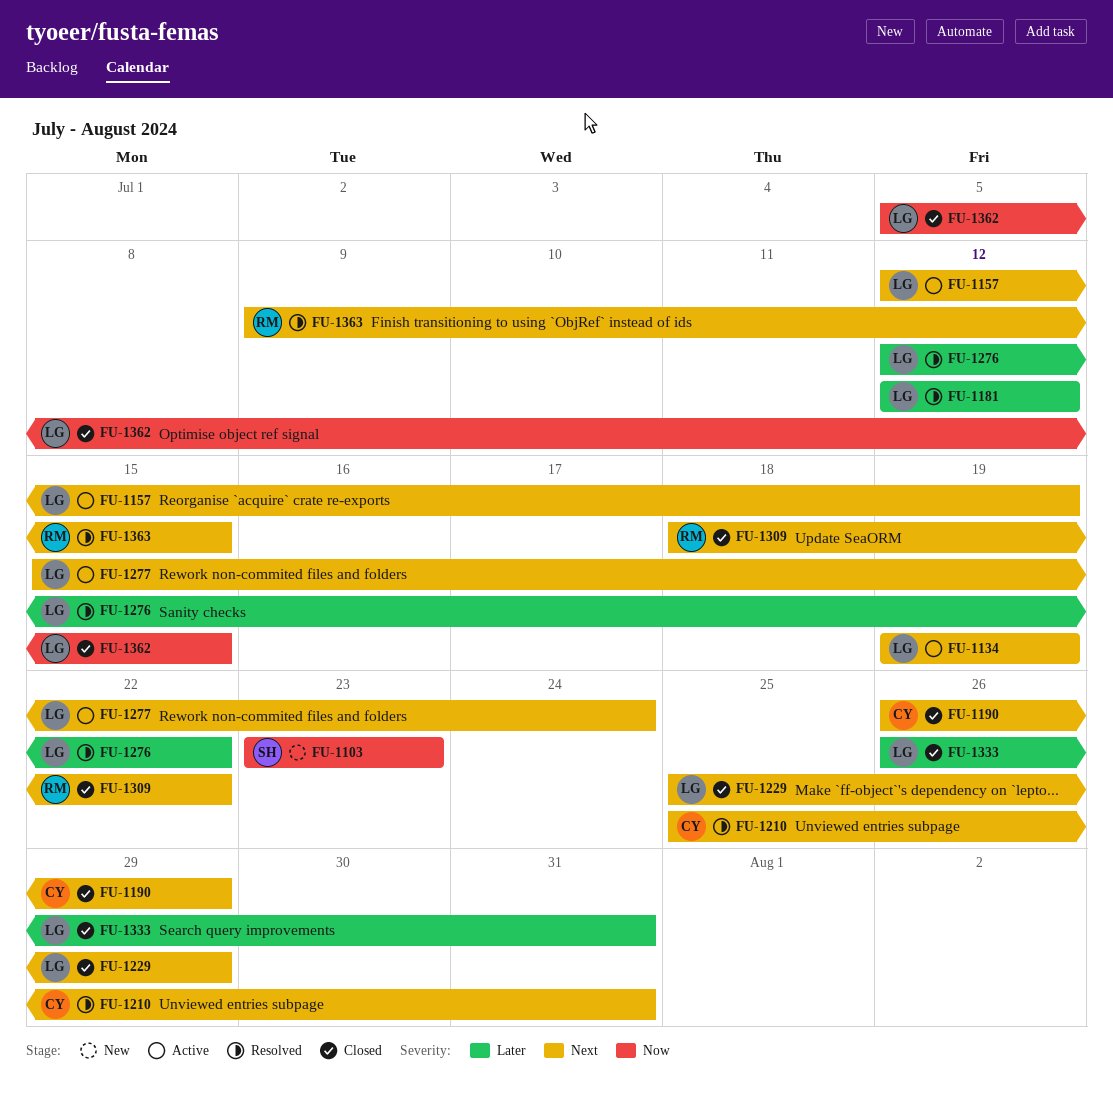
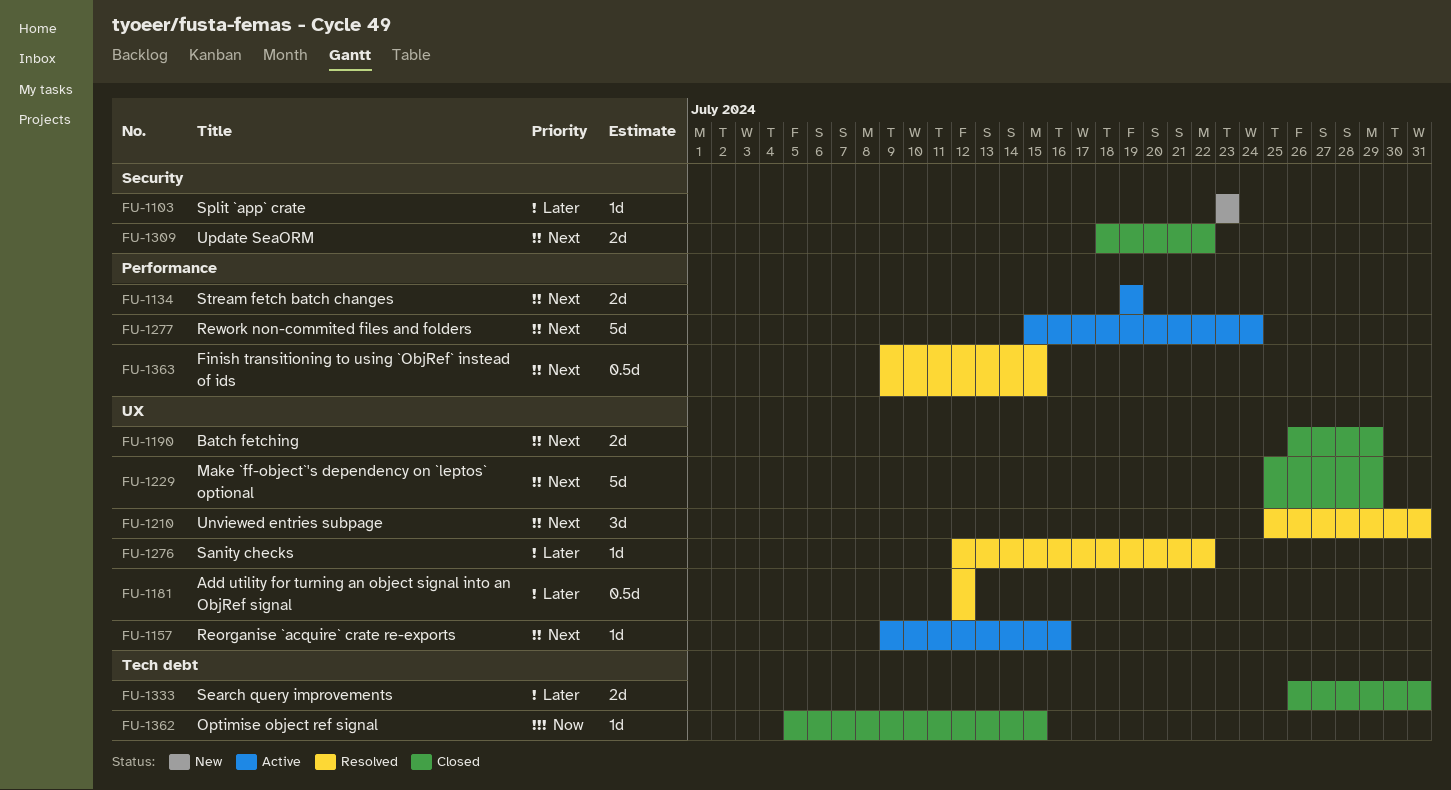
FU-1103, priority: Now -> Later
FU-1157, start: Jul 12 -> Jul 9
FU-1157, due: Jul 19 -> Jul 16

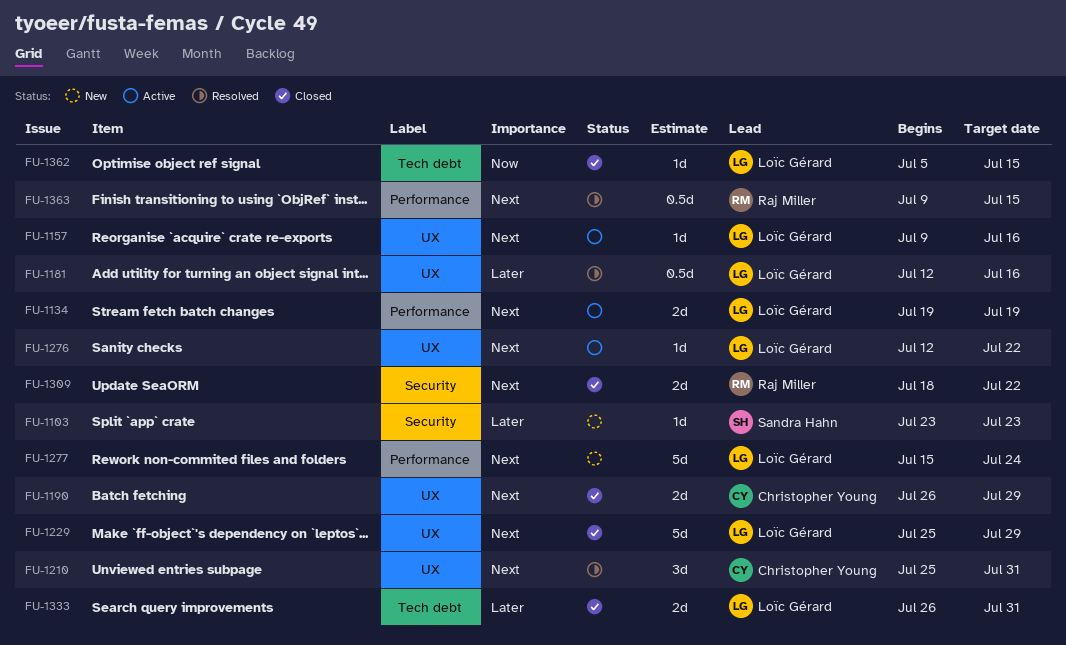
FU-1181, due: Jul 12 -> Jul 16
FU-1276, status: Resolved -> Active
FU-1276, priority: Later -> Next
FU-1277, status: Active -> New

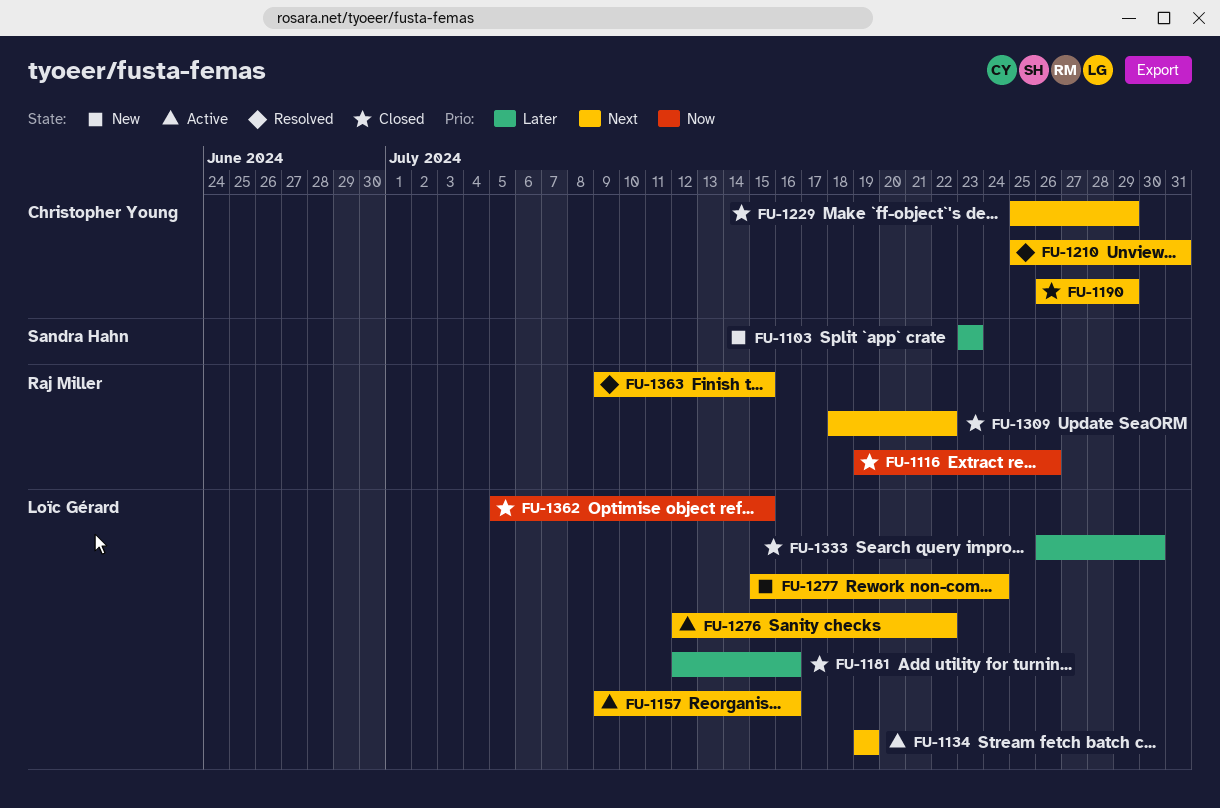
FU-1116: none -> present
FU-1181, status: Resolved -> Closed
FU-1229, owner: Loïc Gérard -> Christopher Young
FU-1333, due: Jul 31 -> Jul 30

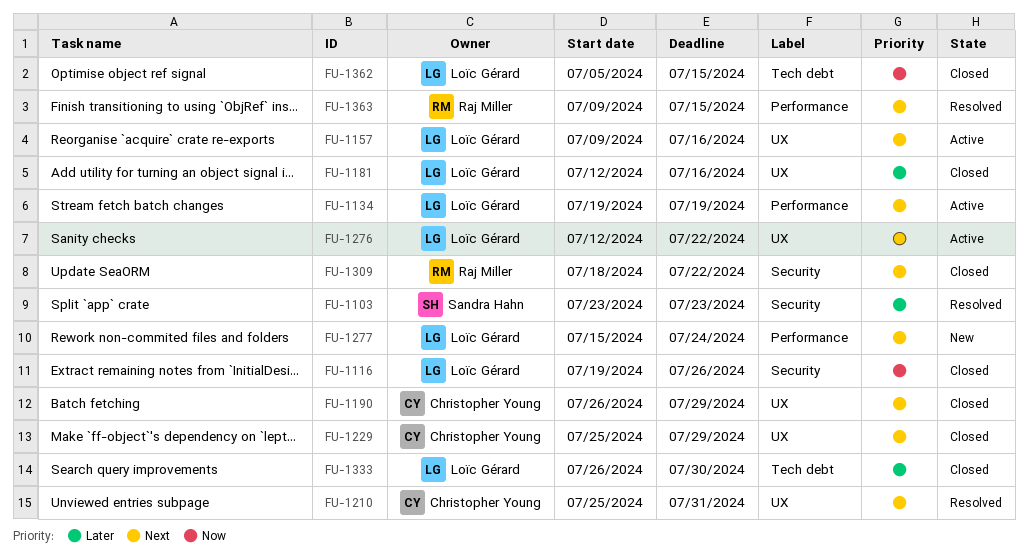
FU-1103, status: New -> Resolved
FU-1116, owner: Raj Miller -> Loïc Gérard

